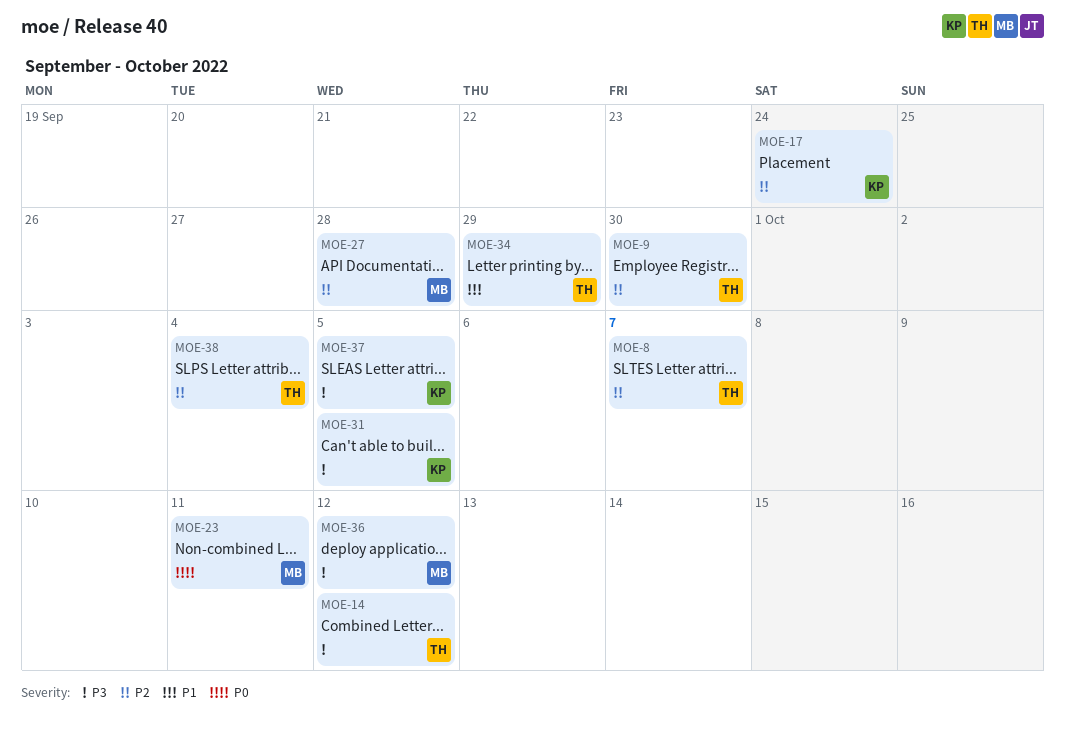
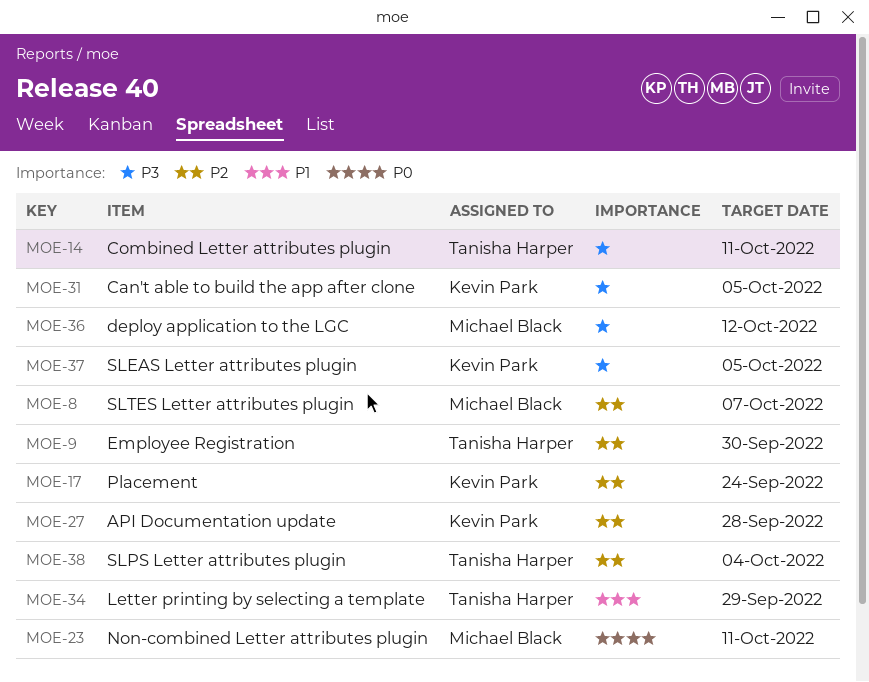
MOE-8, owner: Tanisha Harper -> Michael Black
MOE-14, due: Oct 12 -> Oct 11
MOE-27, owner: Michael Black -> Kevin Park

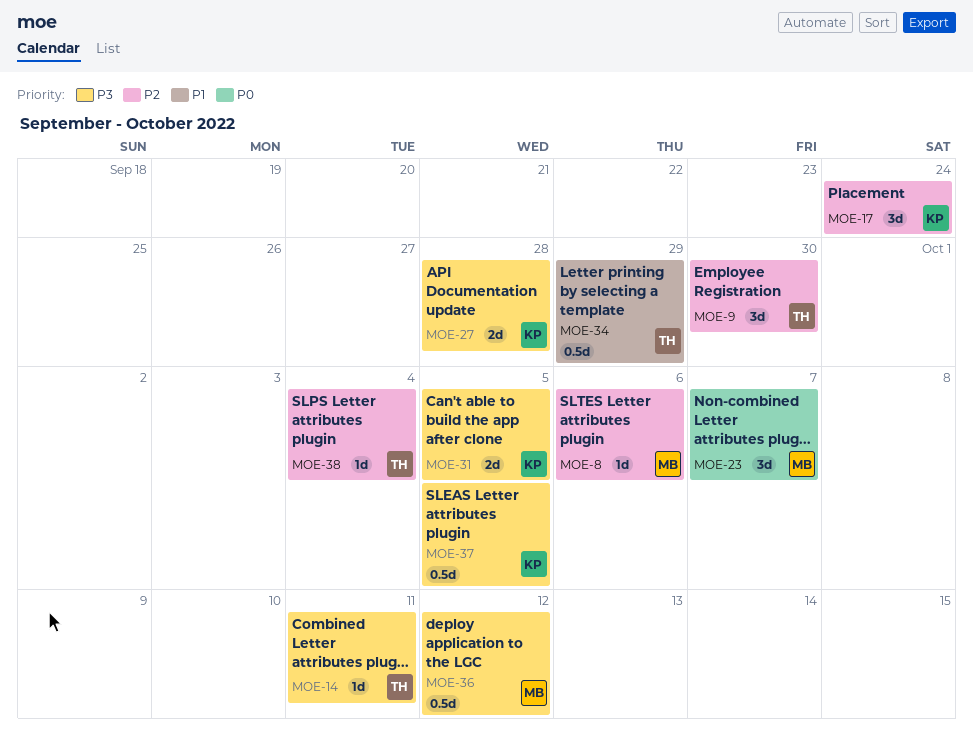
MOE-8, due: Oct 7 -> Oct 6
MOE-23, due: Oct 11 -> Oct 7
MOE-27, priority: P2 -> P3

